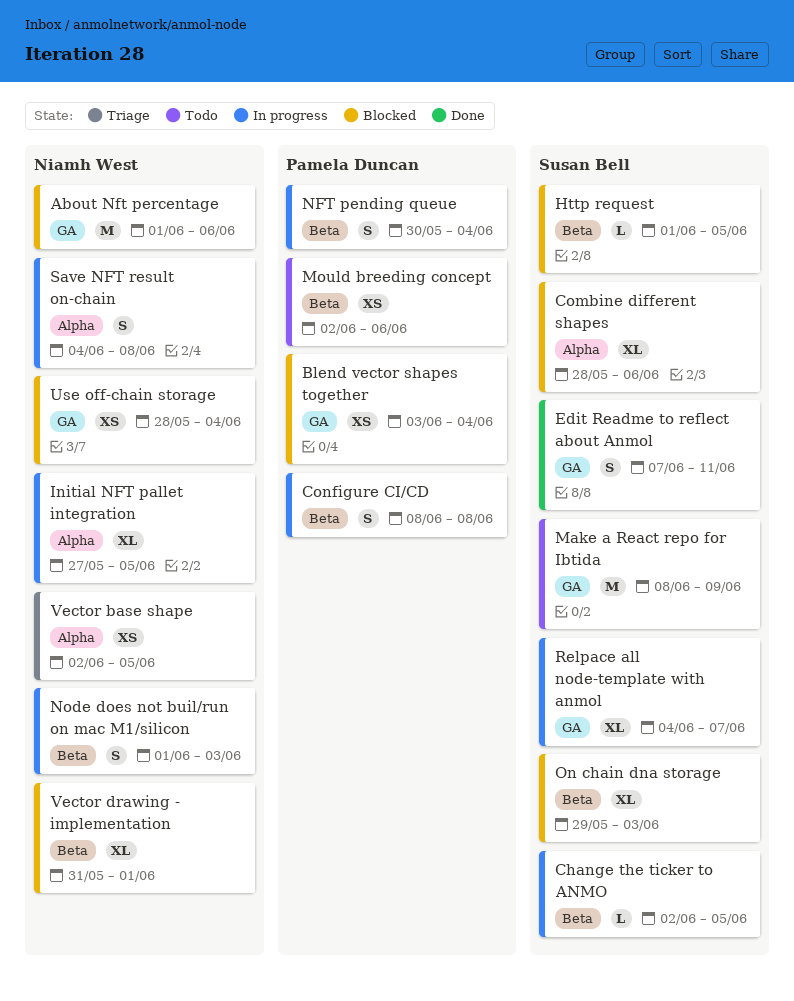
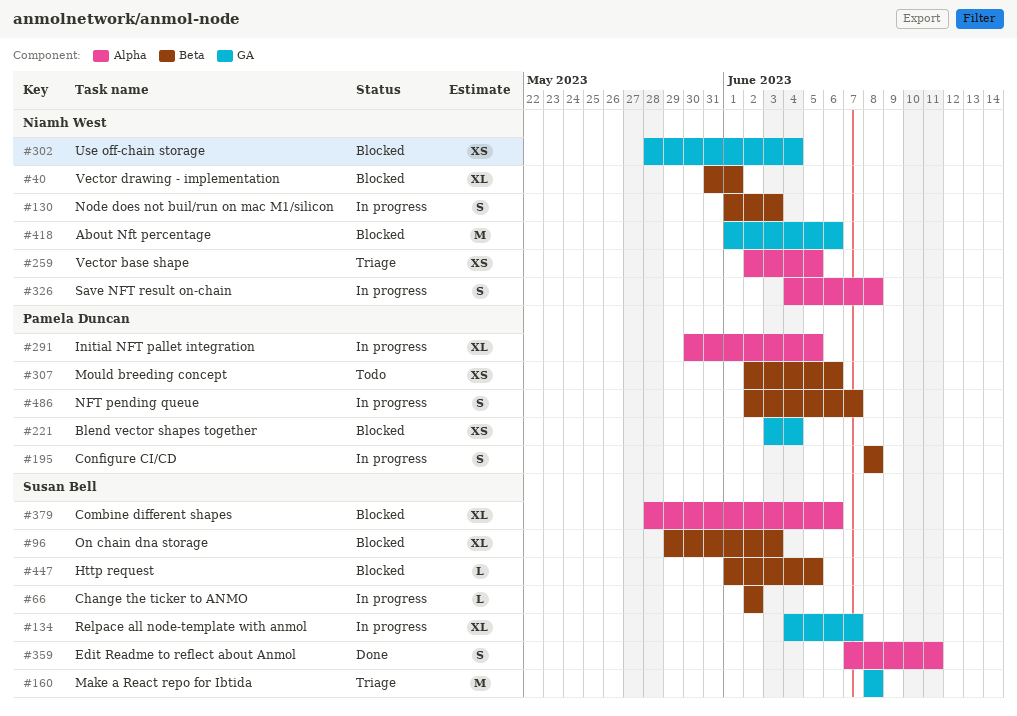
Change the ticker to ANMO, due: Jun 5 -> Jun 2
Edit Readme to reflect about Anmol, label: GA -> Alpha
Initial NFT pallet integration, owner: Niamh West -> Pamela Duncan
Initial NFT pallet integration, start: May 27 -> May 30
Make a React repo for Ibtida, status: Todo -> Triage
Make a React repo for Ibtida, due: Jun 9 -> Jun 8
NFT pending queue, start: May 30 -> Jun 2
NFT pending queue, due: Jun 4 -> Jun 7

